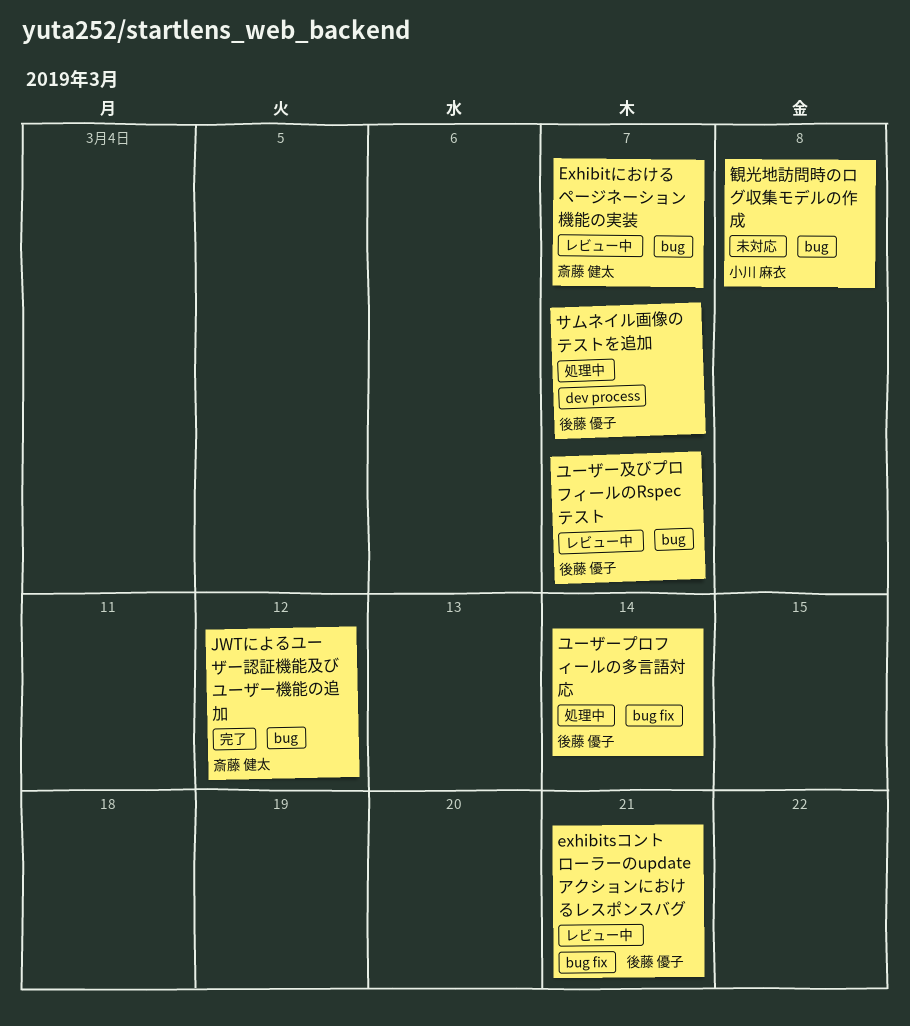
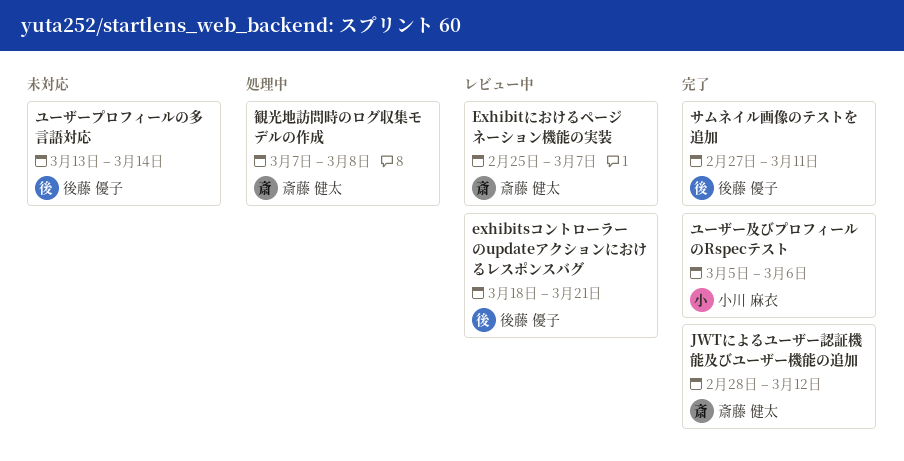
サムネイル画像のテストを追加, status: 処理中 -> 完了
サムネイル画像のテストを追加, due: Mar 7 -> Mar 11
ユーザープロフィールの多言語対応, status: 処理中 -> 未対応
ユーザー及びプロフィールのRspecテスト, status: レビュー中 -> 完了
ユーザー及びプロフィールのRspecテスト, owner: 後藤 優子 -> 小川 麻衣
ユーザー及びプロフィールのRspecテスト, due: Mar 7 -> Mar 6
観光地訪問時のログ収集モデルの作成, status: 未対応 -> 処理中
観光地訪問時のログ収集モデルの作成, owner: 小川 麻衣 -> 斎藤 健太

